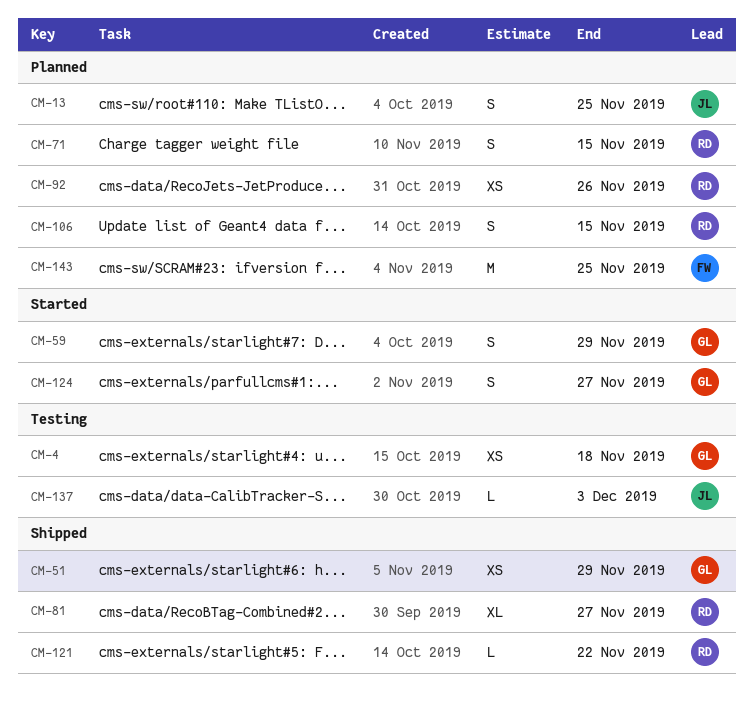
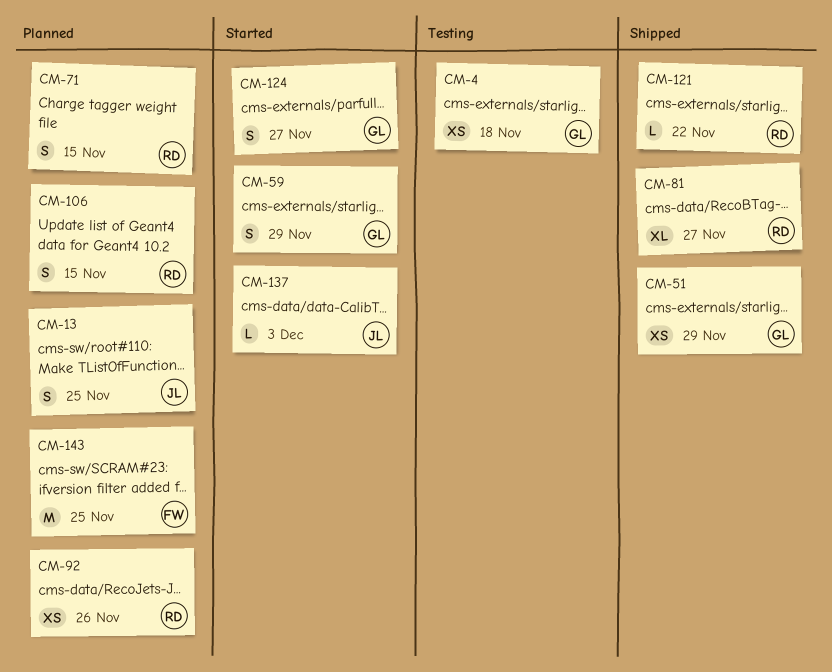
CM-137, status: Testing -> Started

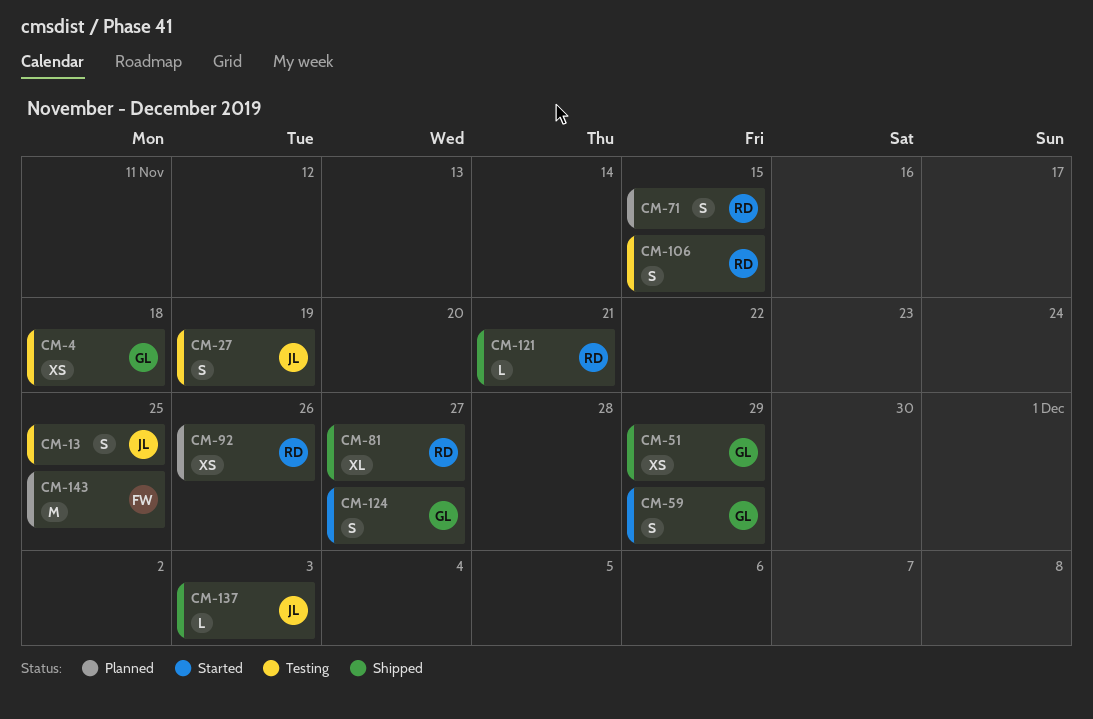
CM-13, status: Planned -> Testing
CM-27: none -> present
CM-106, status: Planned -> Testing
CM-121, due: Nov 22 -> Nov 21
CM-137, status: Started -> Shipped

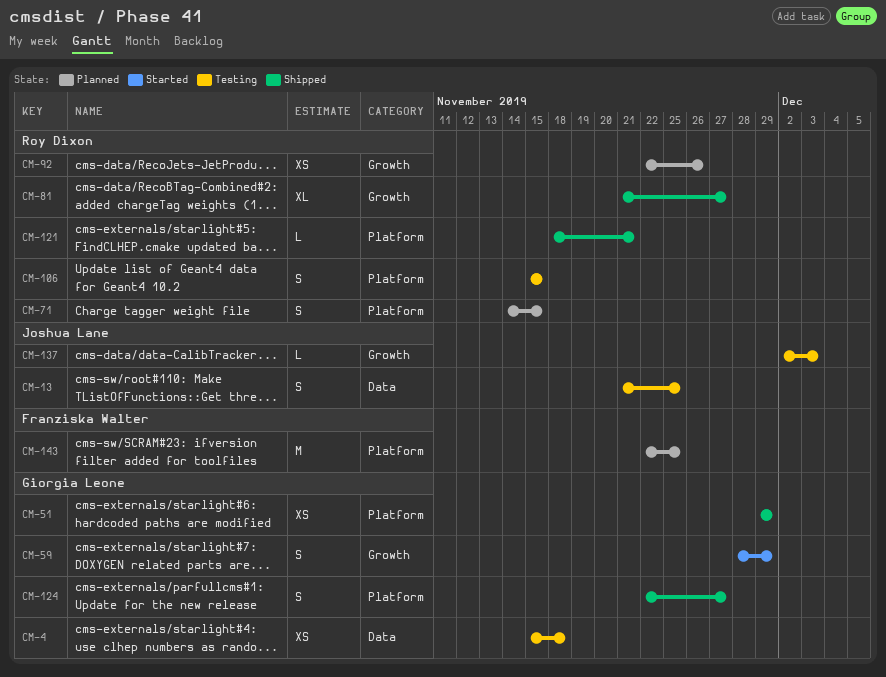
CM-27: present -> none
CM-124, status: Started -> Shipped
CM-137, status: Shipped -> Testing

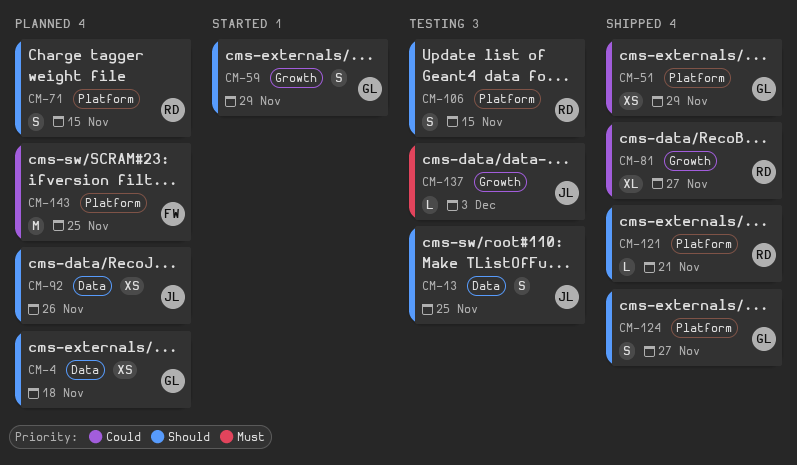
CM-4, status: Testing -> Planned
CM-92, owner: Roy Dixon -> Joshua Lane
CM-92, label: Growth -> Data

